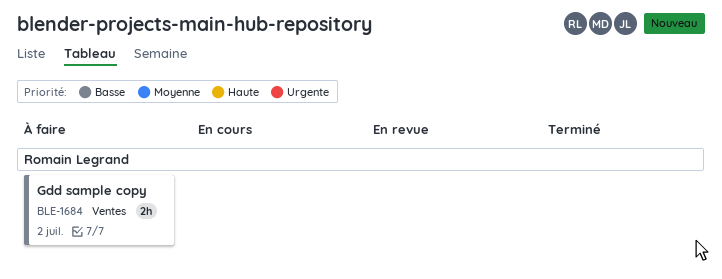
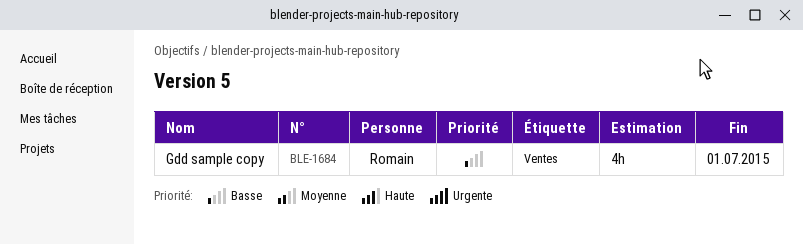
BLE-1684, estimate: 2h -> 4h
BLE-1684, due: Jul 2 -> Jul 1

